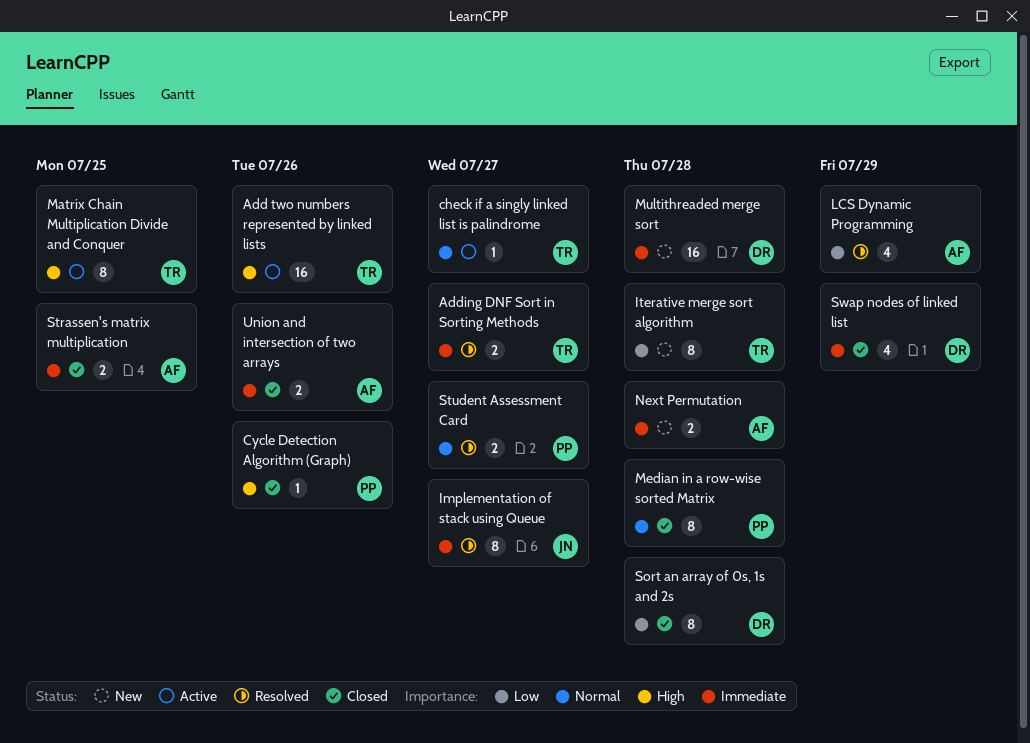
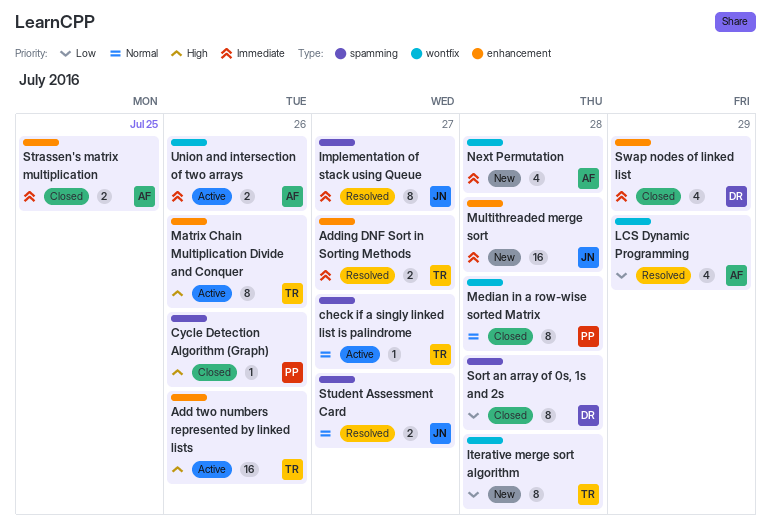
Matrix Chain Multiplication Divide and Conquer, due: Jul 25 -> Jul 26
Multithreaded merge sort, owner: DR -> JN
Next Permutation, estimate: 2 -> 4
Student Assessment Card, owner: PP -> JN
Union and intersection of two arrays, status: Closed -> Active

